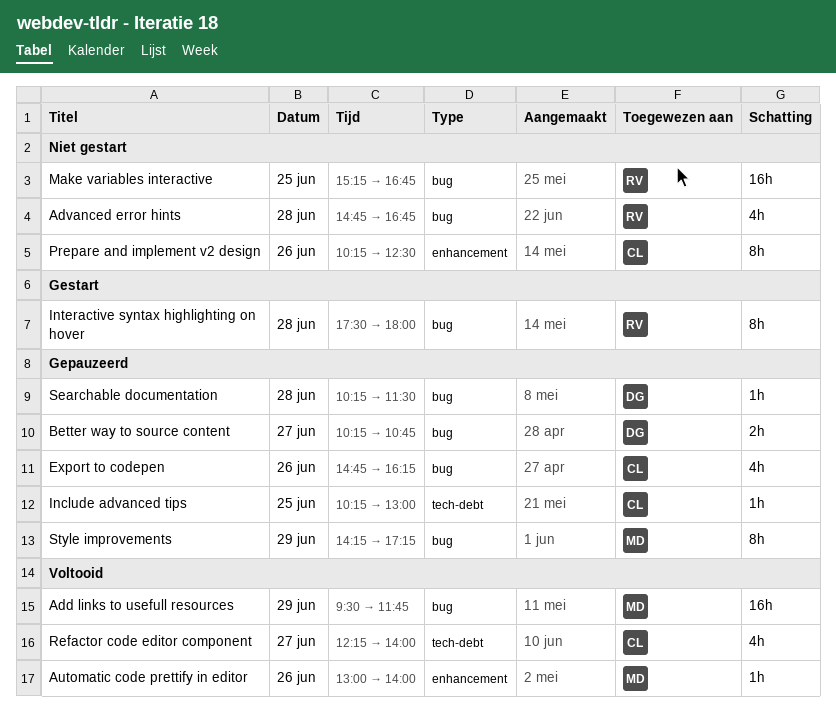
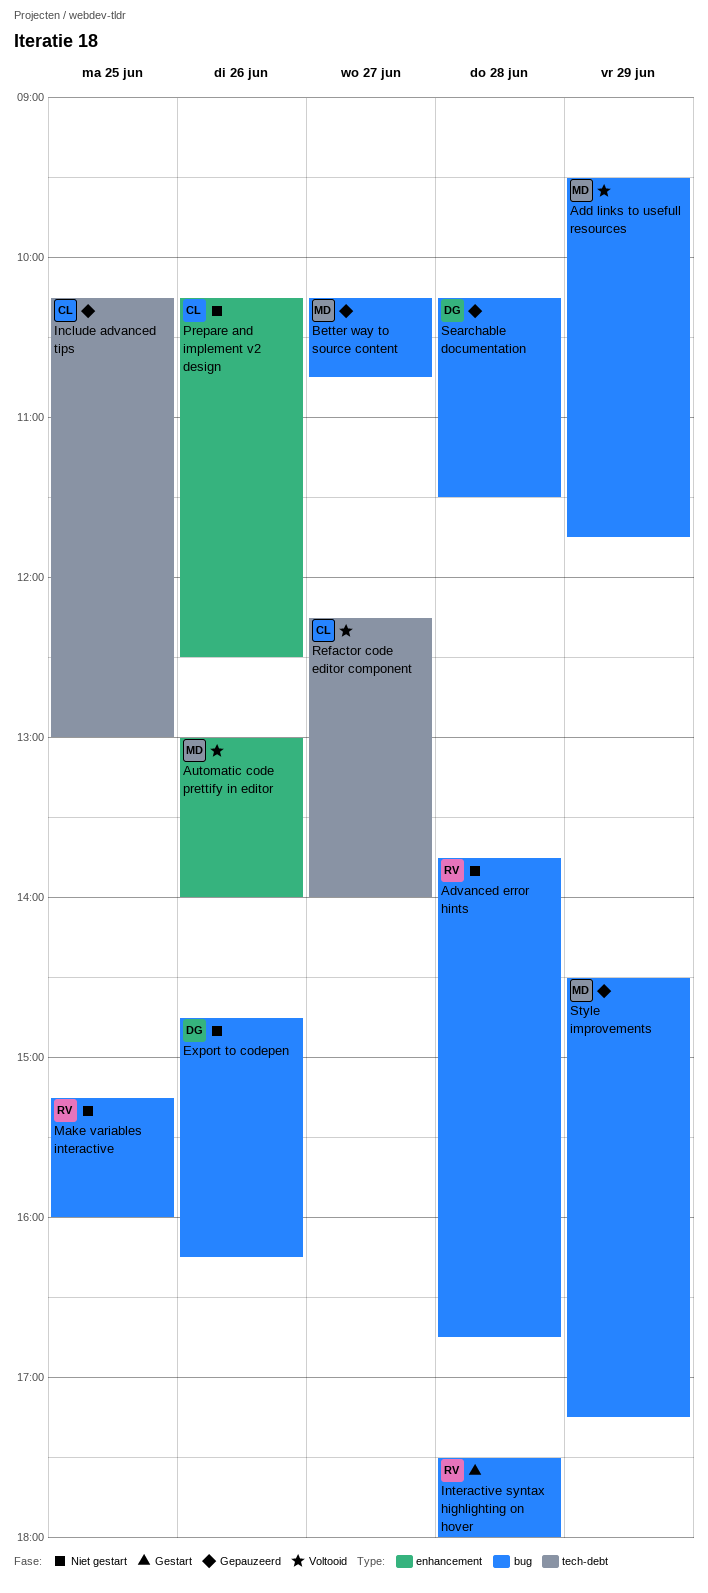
Advanced error hints, begins: 14:45 -> 13:45
Better way to source content, owner: DG -> MD
Export to codepen, status: Gepauzeerd -> Niet gestart
Export to codepen, owner: CL -> DG
Make variables interactive, ends: 16:45 -> 16:00
Style improvements, begins: 14:15 -> 14:30

